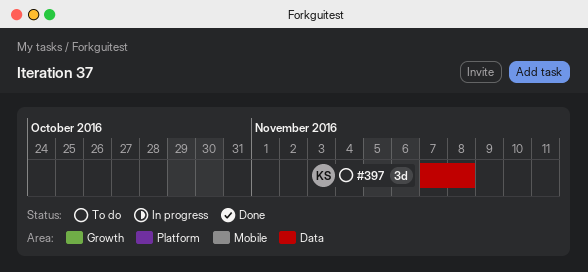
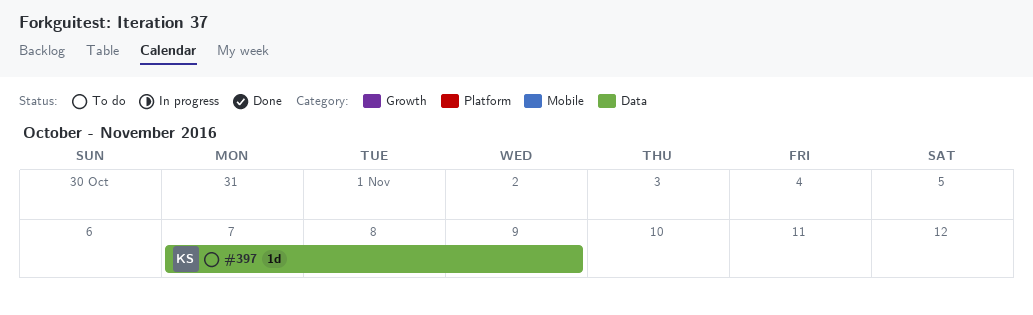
#397, estimate: 3d -> 1d
#397, due: Nov 8 -> Nov 9

